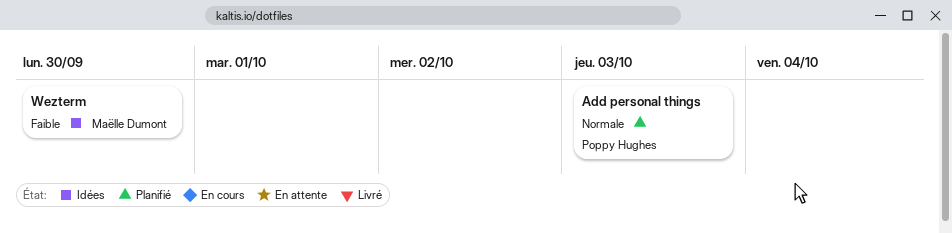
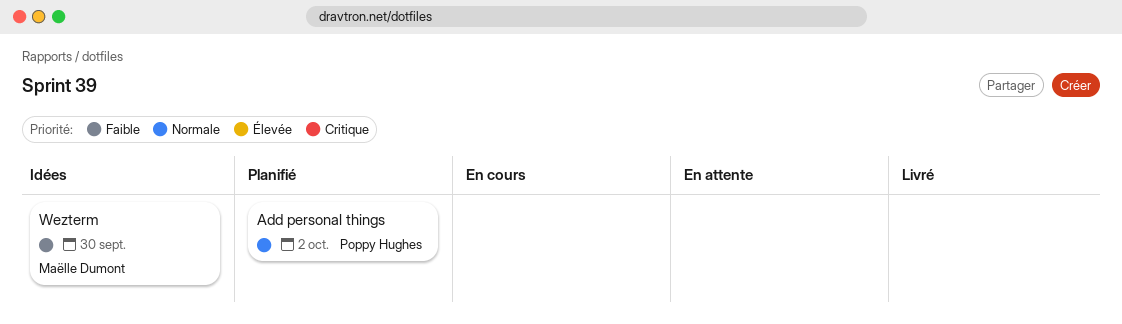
Add personal things, due: Oct 3 -> Oct 2

